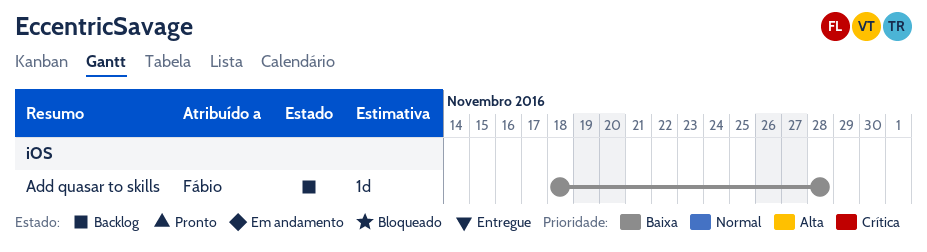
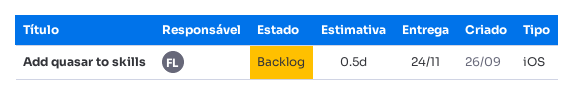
Add quasar to skills, estimate: 1d -> 0.5d
Add quasar to skills, due: Nov 28 -> Nov 24

